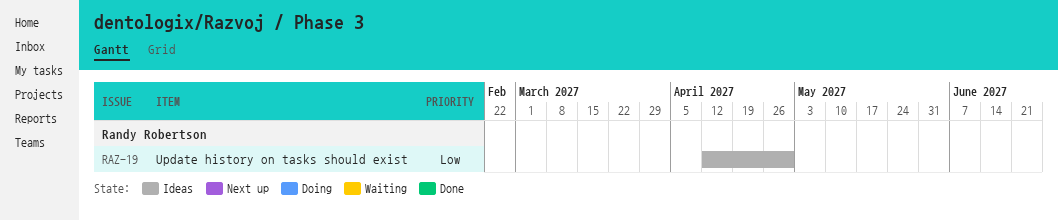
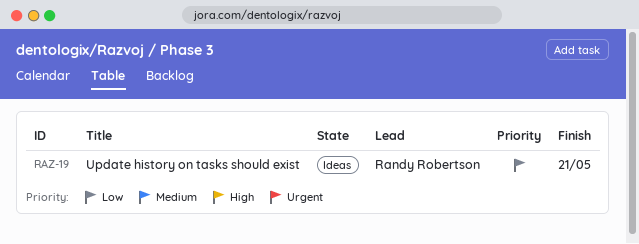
RAZ-19, due: Apr 30 -> May 21

